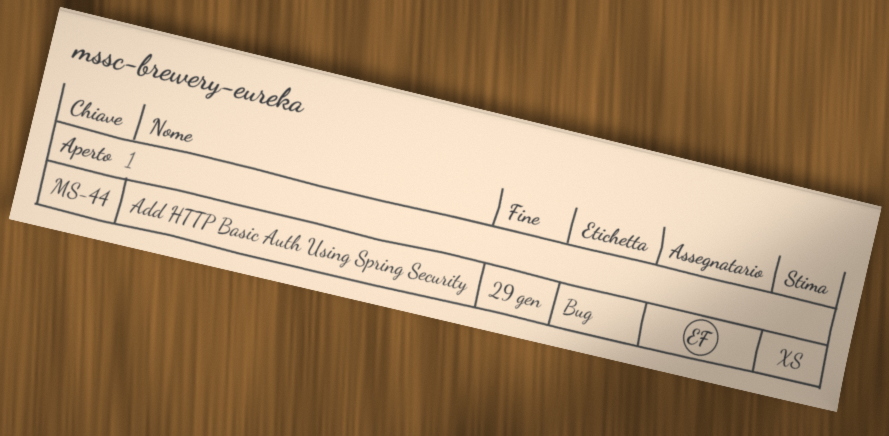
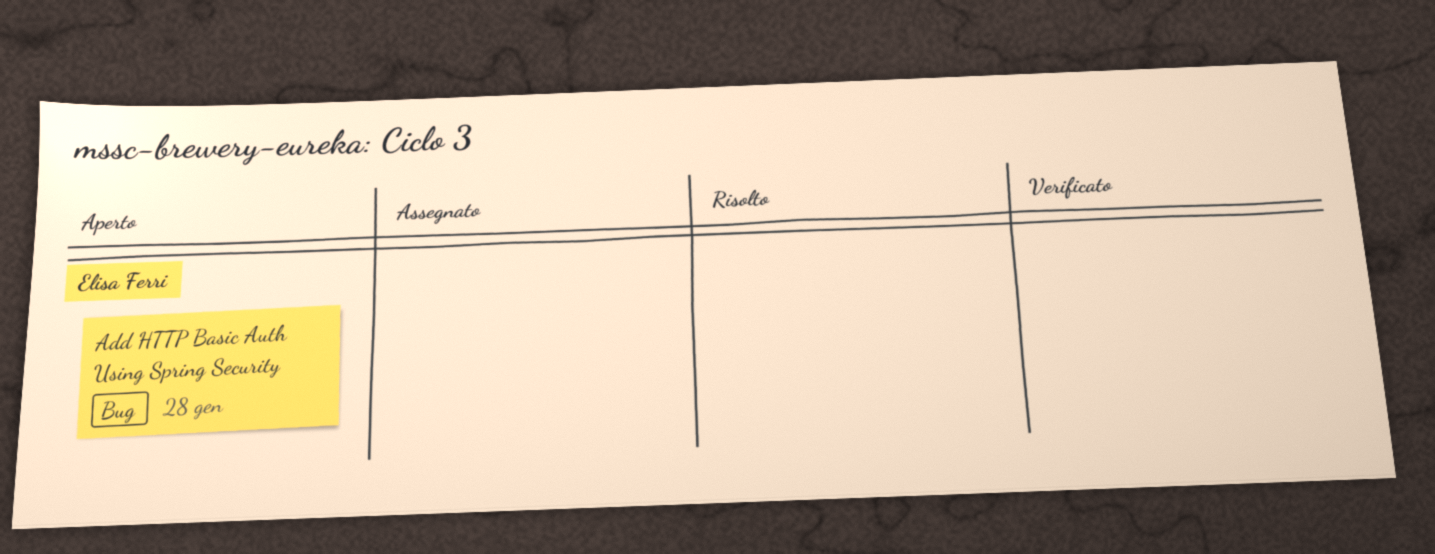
Add HTTP Basic Auth Using Spring Security, due: Jan 29 -> Jan 28

